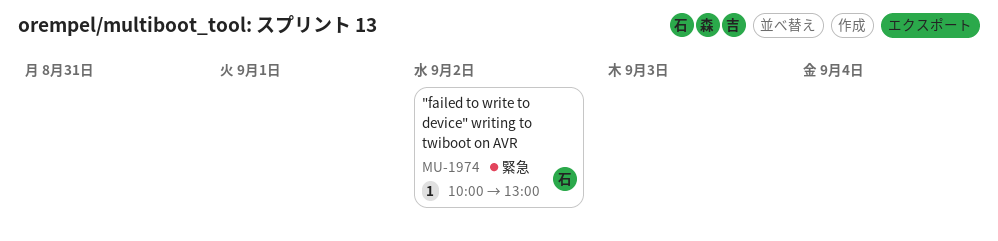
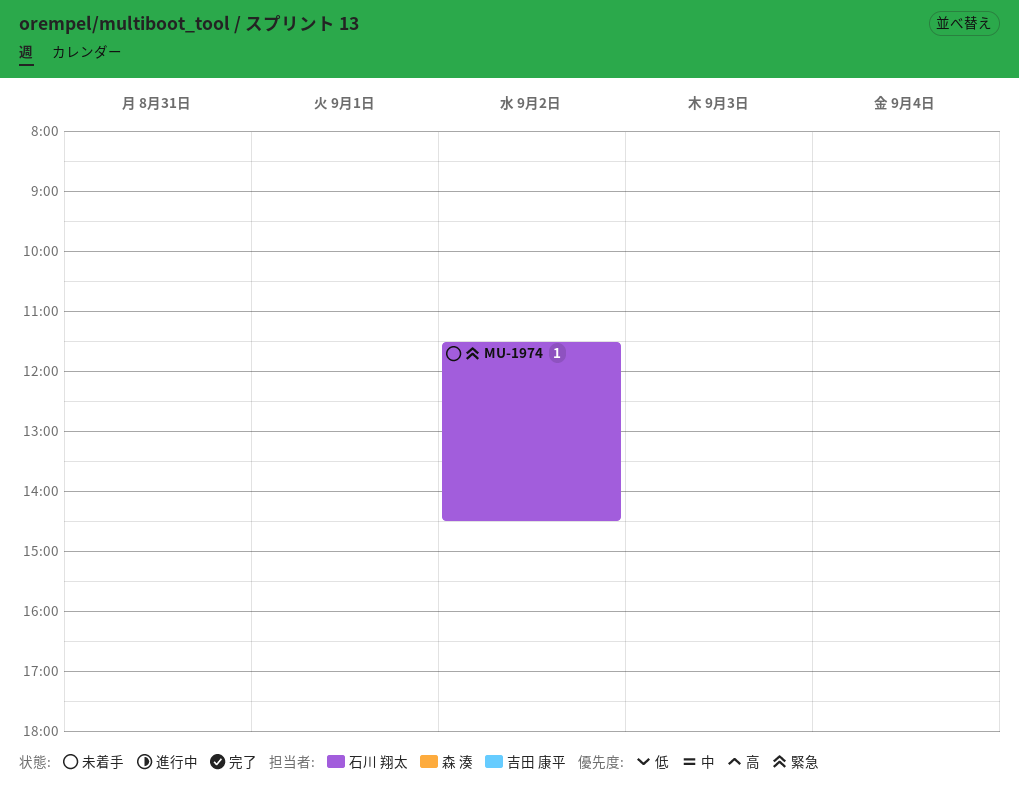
MU-1974, begins: 10:00 -> 11:30
MU-1974, ends: 13:00 -> 14:30

